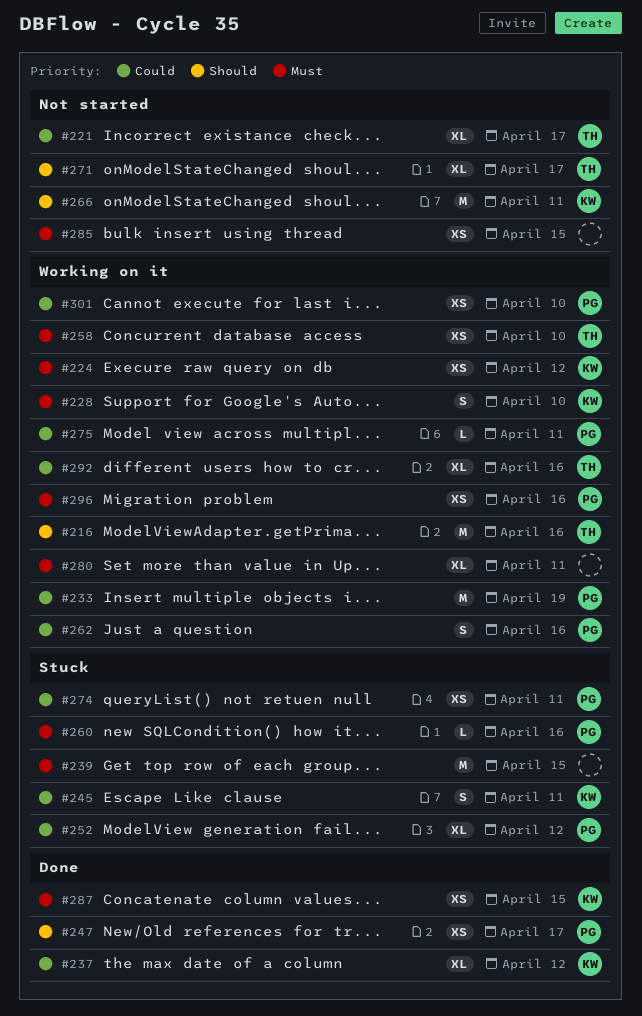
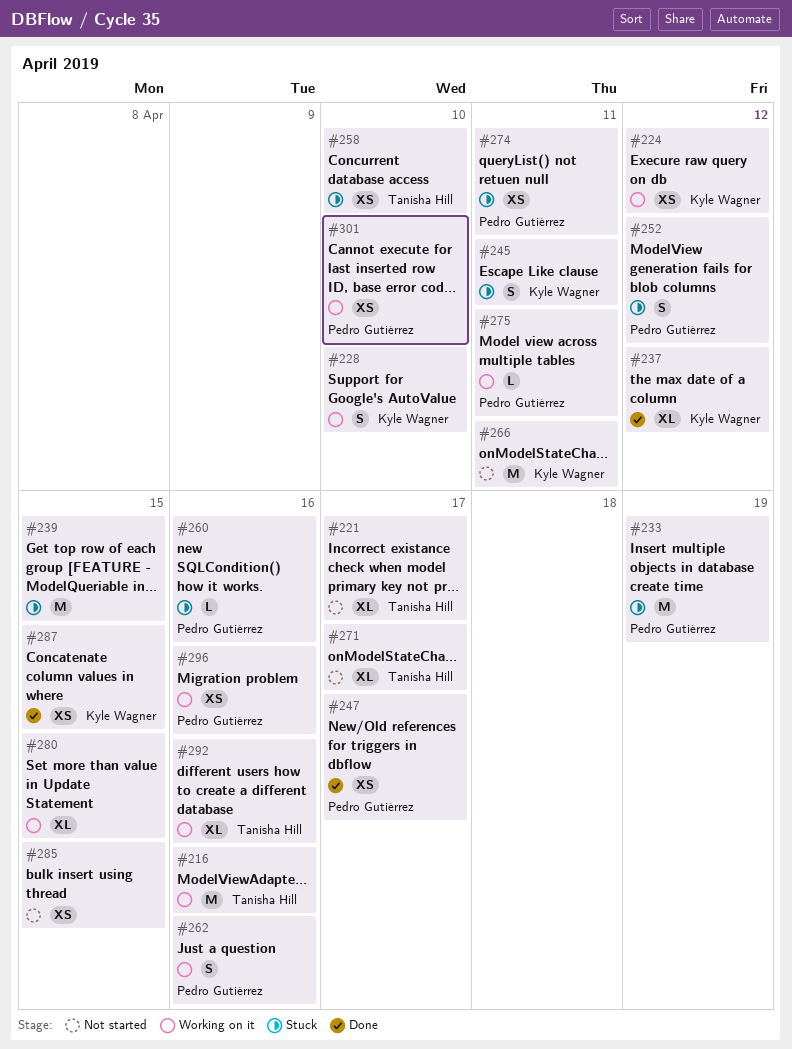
#233, status: Working on it -> Stuck
#252, estimate: XL -> S
#258, status: Working on it -> Stuck
#280, due: Apr 11 -> Apr 15

